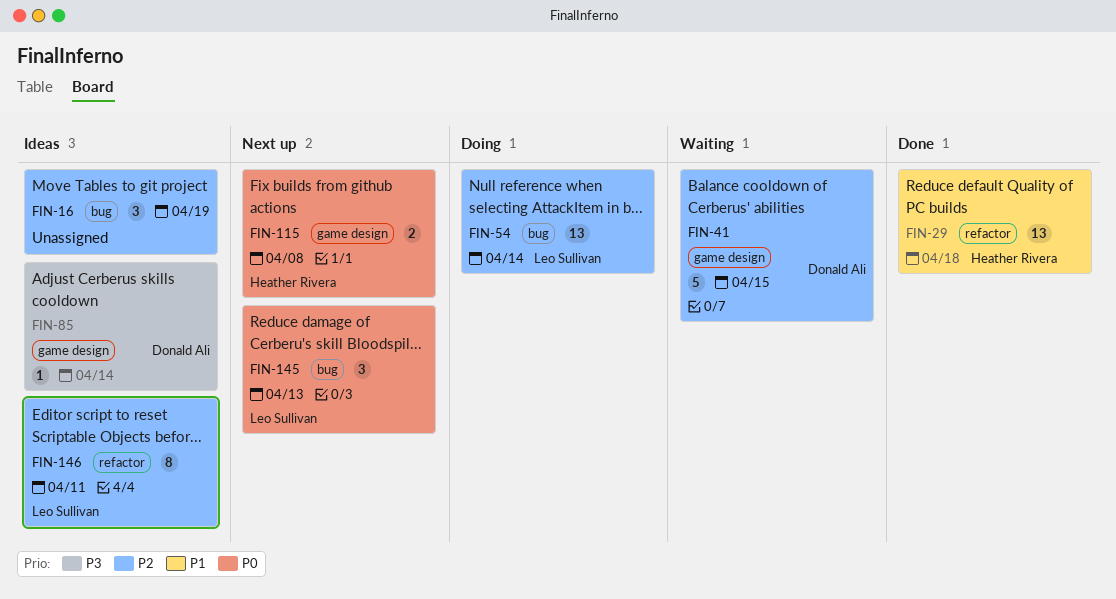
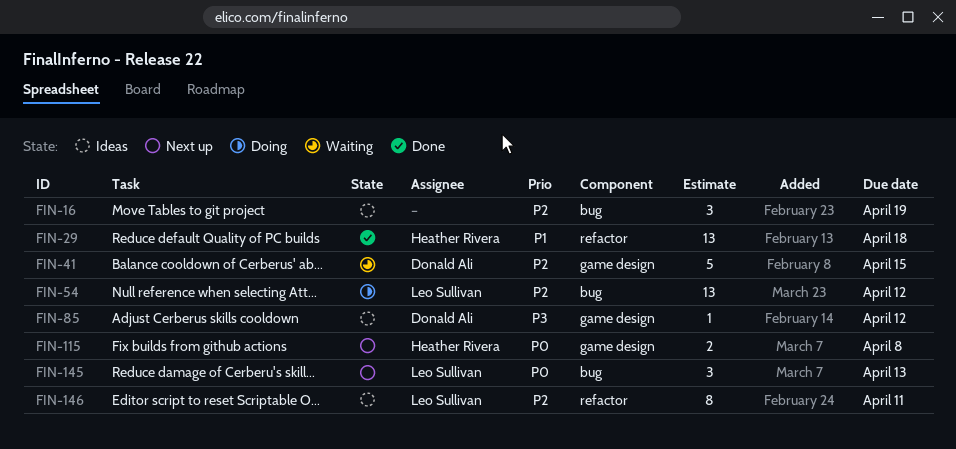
FIN-54, due: Apr 14 -> Apr 12
FIN-85, due: Apr 14 -> Apr 12

